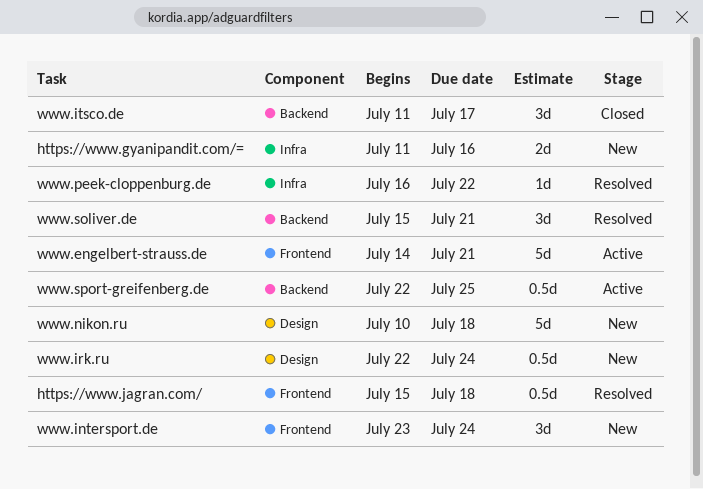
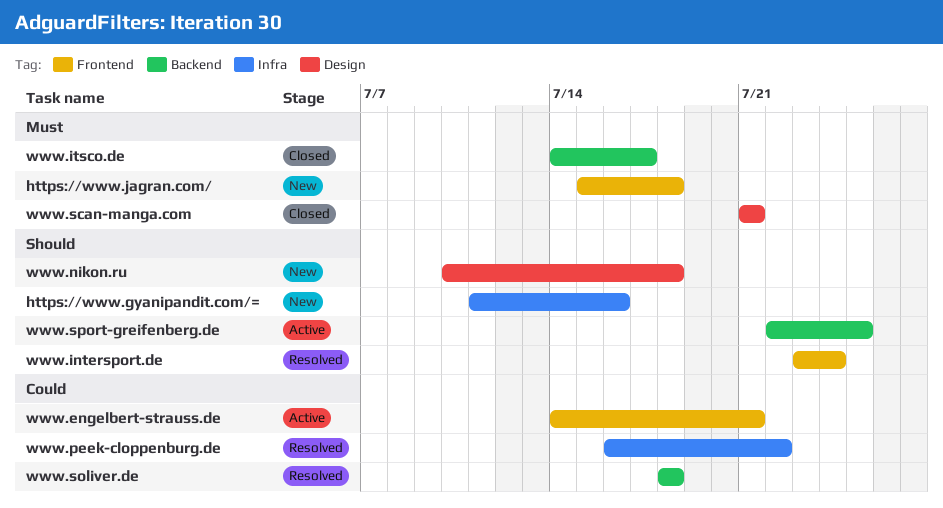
https://www.jagran.com/, status: Resolved -> New
www.intersport.de, status: New -> Resolved
www.irk.ru: present -> none
www.itsco.de, start: Jul 11 -> Jul 14
www.scan-manga.com: none -> present
www.soliver.de, start: Jul 15 -> Jul 18
www.soliver.de, due: Jul 21 -> Jul 18

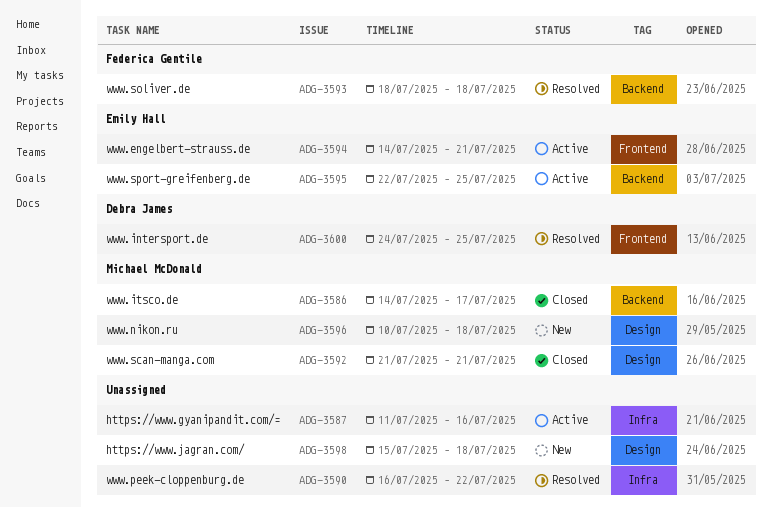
https://www.gyanipandit.com/=, status: New -> Active
https://www.jagran.com/, label: Frontend -> Design
www.intersport.de, start: Jul 23 -> Jul 24
www.intersport.de, due: Jul 24 -> Jul 25

